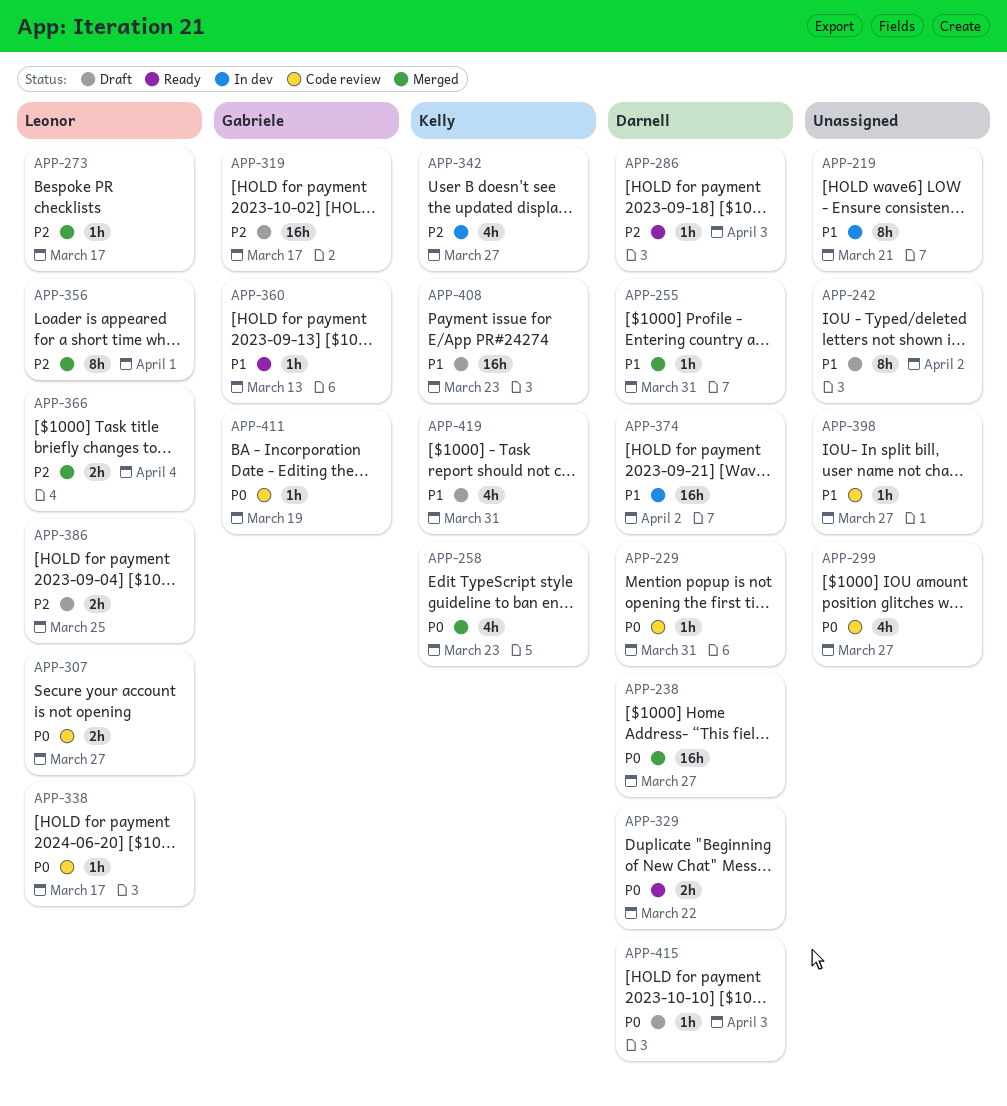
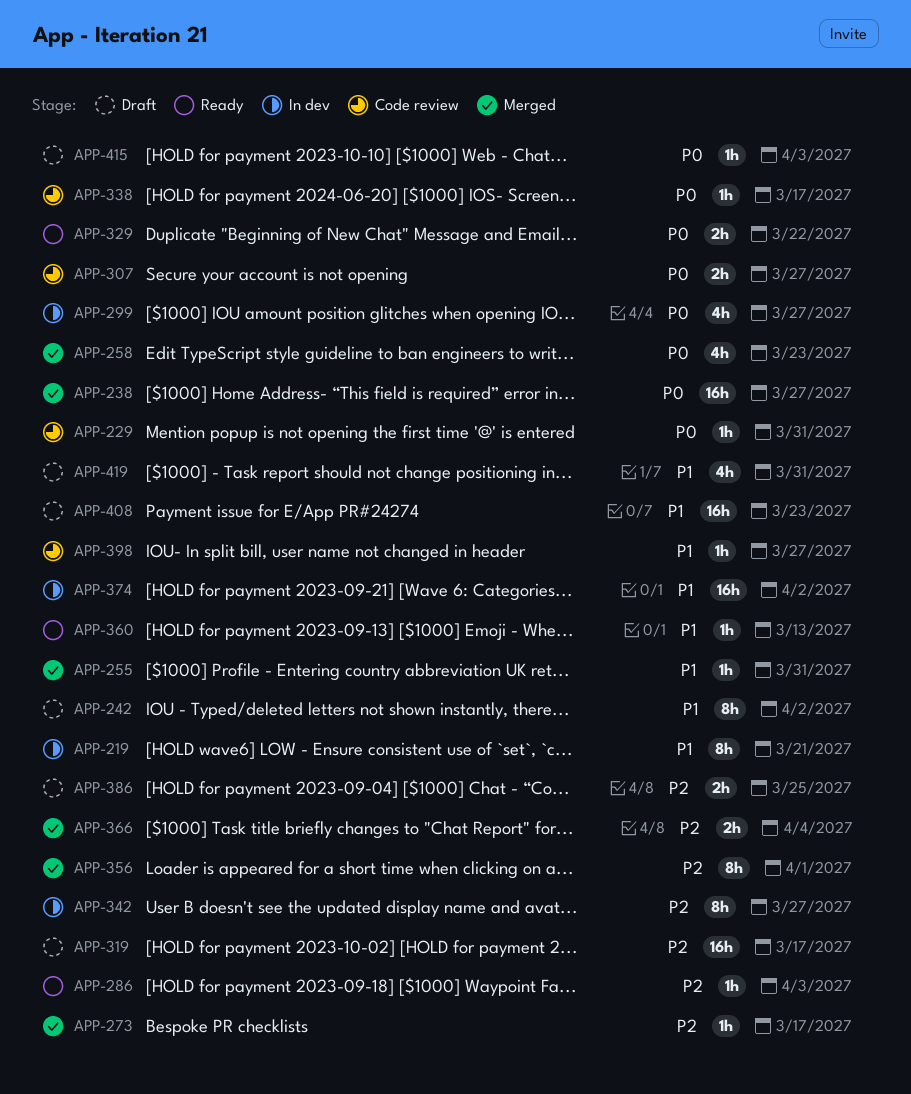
APP-299, status: Code review -> In dev
APP-342, estimate: 4h -> 8h
APP-411: present -> none

